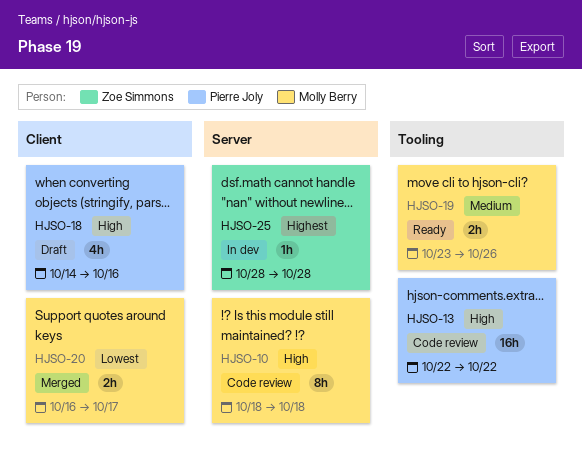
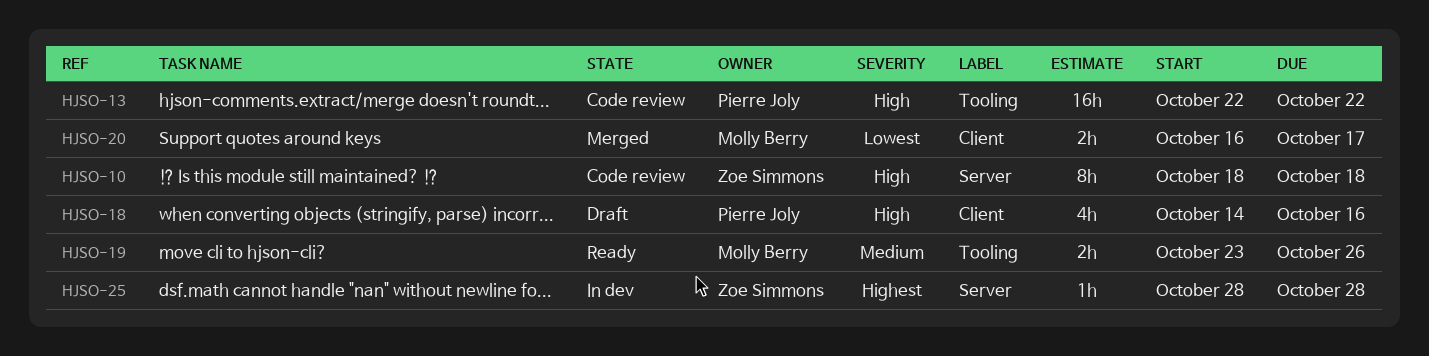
HJSO-10, owner: Molly Berry -> Zoe Simmons

